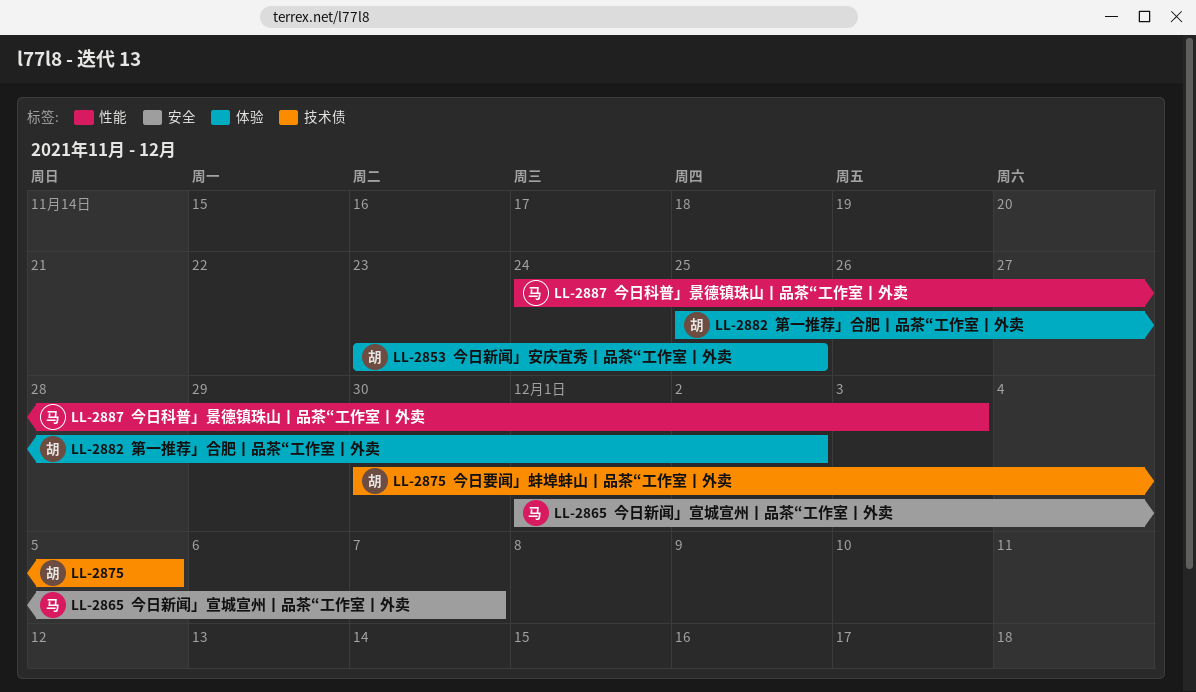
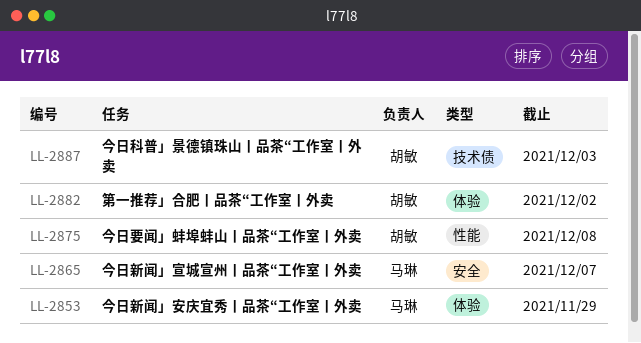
LL-2853, owner: 胡敏 -> 马琳
LL-2853, due: Nov 25 -> Nov 29
LL-2875, label: 技术债 -> 性能
LL-2875, due: Dec 5 -> Dec 8
LL-2887, owner: 马琳 -> 胡敏
LL-2887, label: 性能 -> 技术债

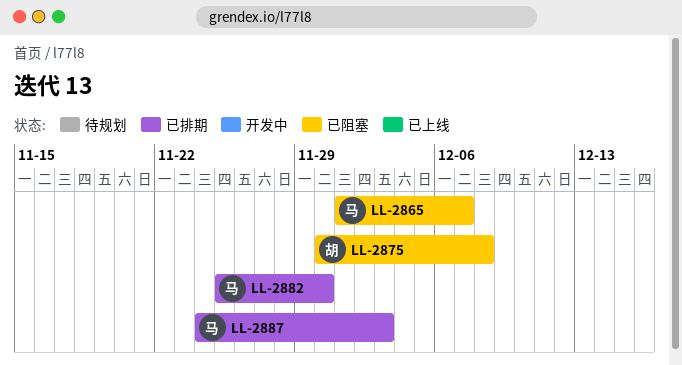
LL-2853: present -> none
LL-2882, owner: 胡敏 -> 马琳
LL-2882, due: Dec 2 -> Nov 30
LL-2887, owner: 胡敏 -> 马琳

